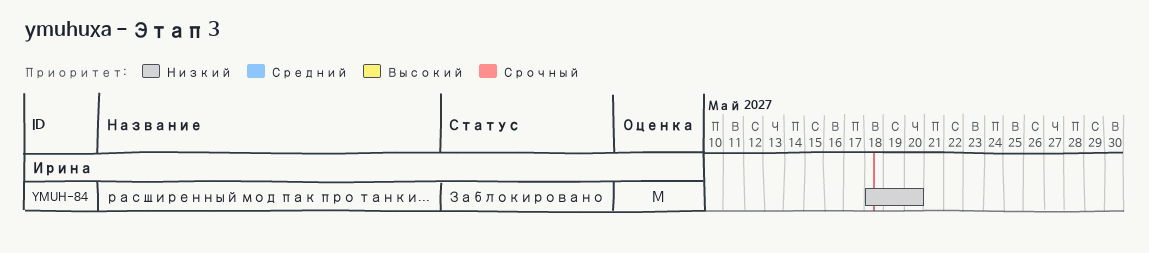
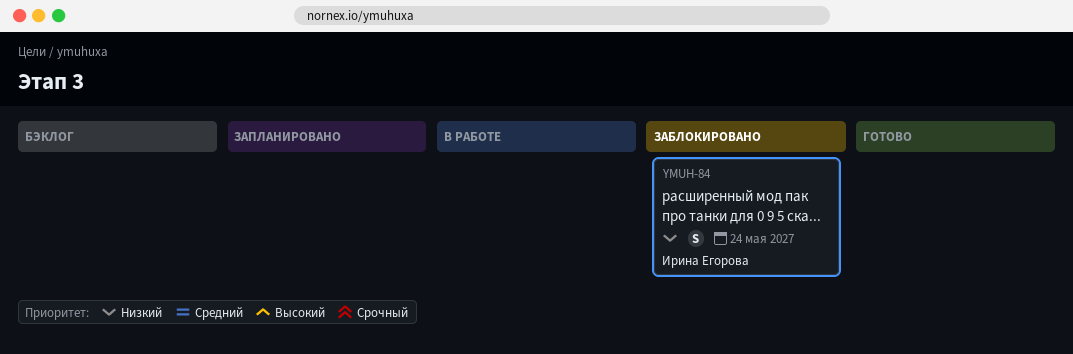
YMUH-84, estimate: M -> S
YMUH-84, due: May 20 -> May 24

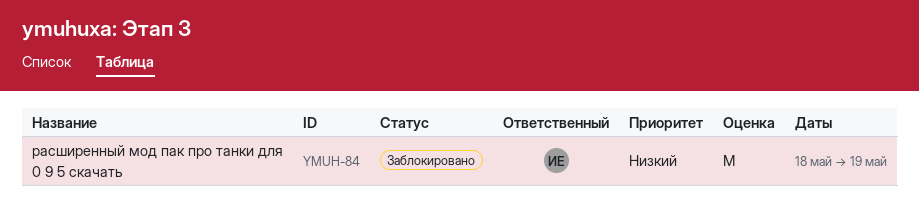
YMUH-84, estimate: S -> M
YMUH-84, due: May 24 -> May 19

